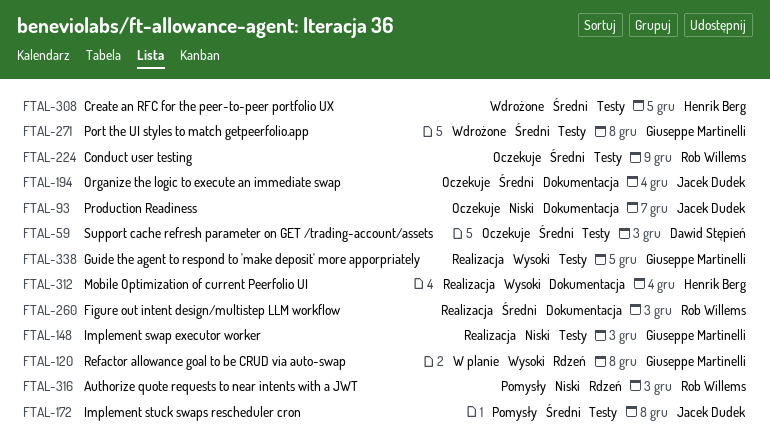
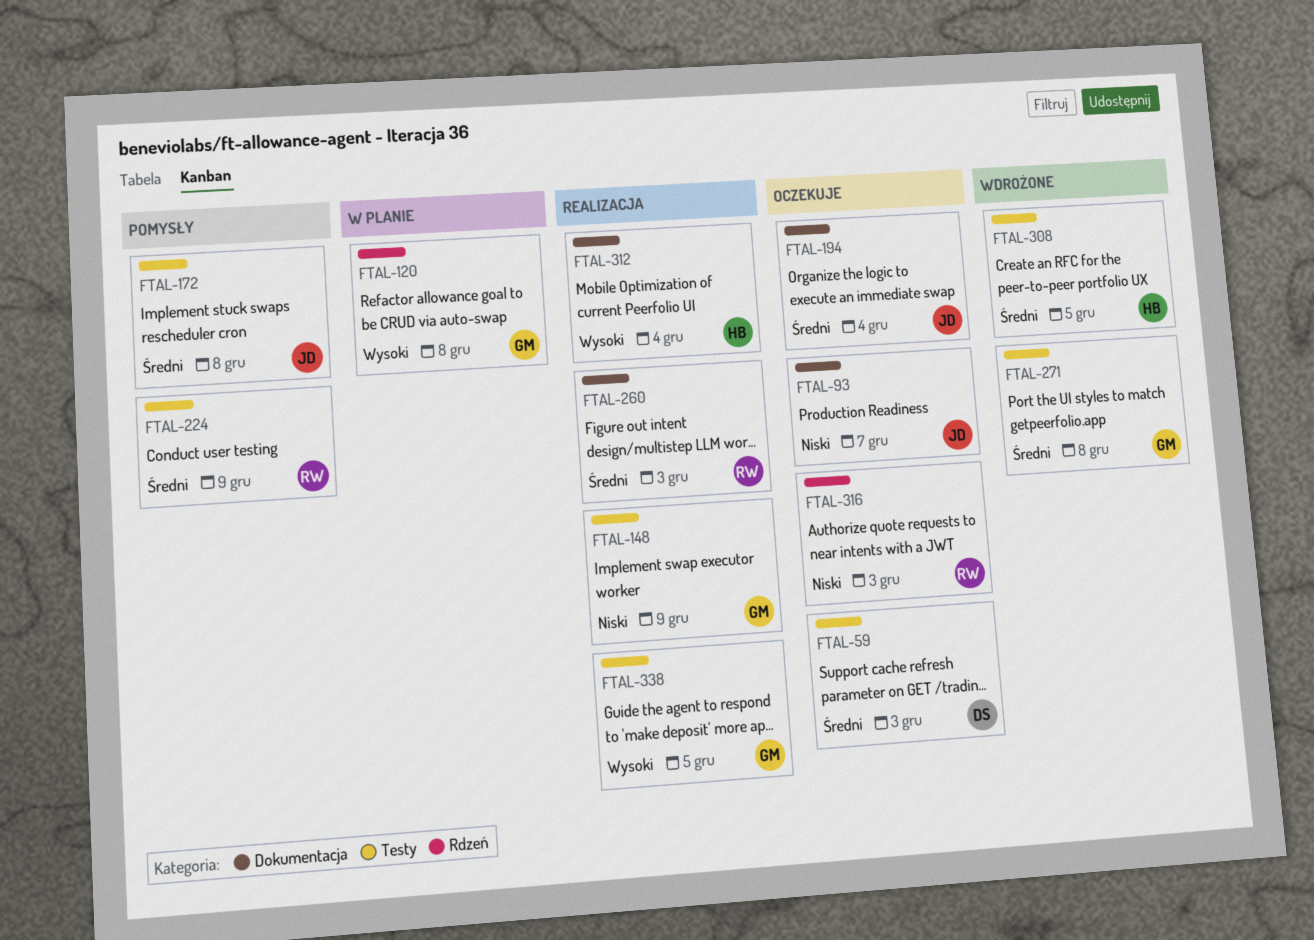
FTAL-148, due: Dec 3 -> Dec 9
FTAL-224, status: Oczekuje -> Pomysły
FTAL-316, status: Pomysły -> Oczekuje

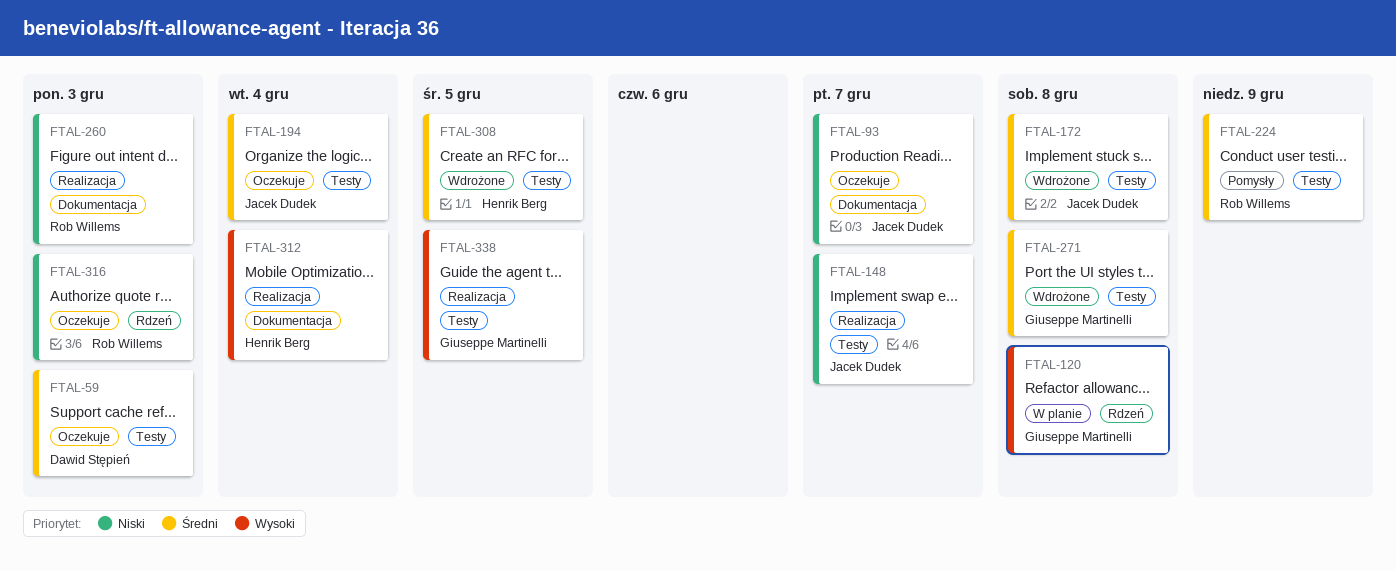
FTAL-148, owner: Giuseppe Martinelli -> Jacek Dudek
FTAL-148, due: Dec 9 -> Dec 7
FTAL-172, status: Pomysły -> Wdrożone
FTAL-194, label: Dokumentacja -> Testy
FTAL-260, priority: Średni -> Niski

